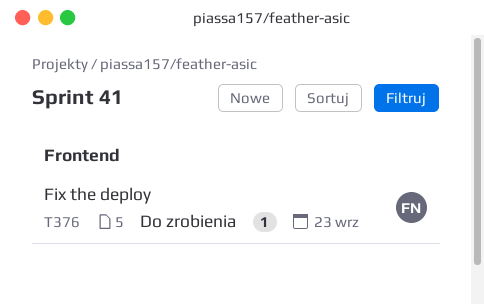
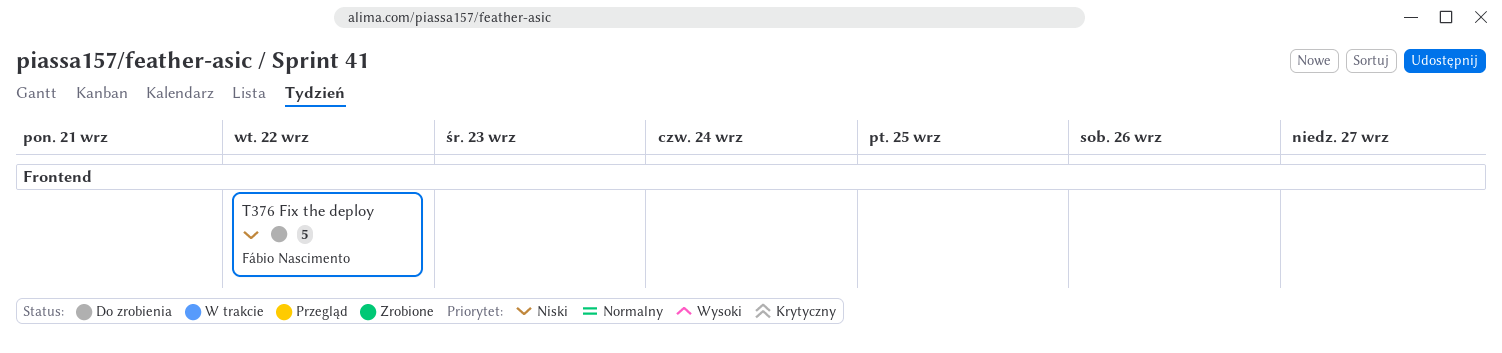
T376, estimate: 1 -> 5
T376, due: Sep 23 -> Sep 22

